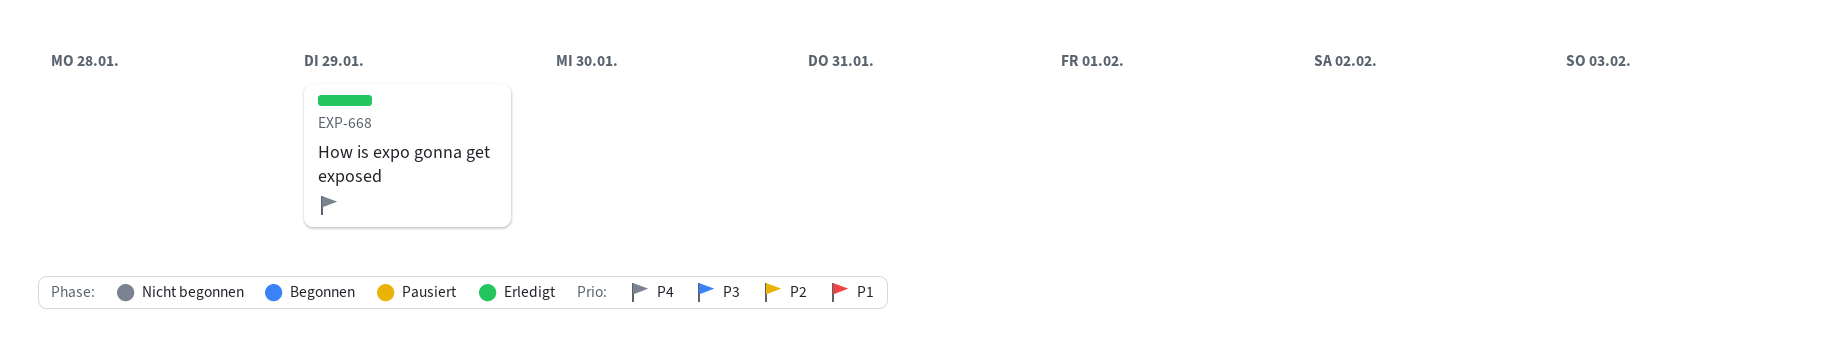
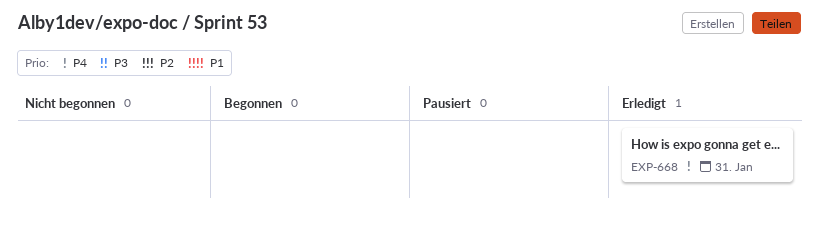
EXP-668, due: Jan 29 -> Jan 31

